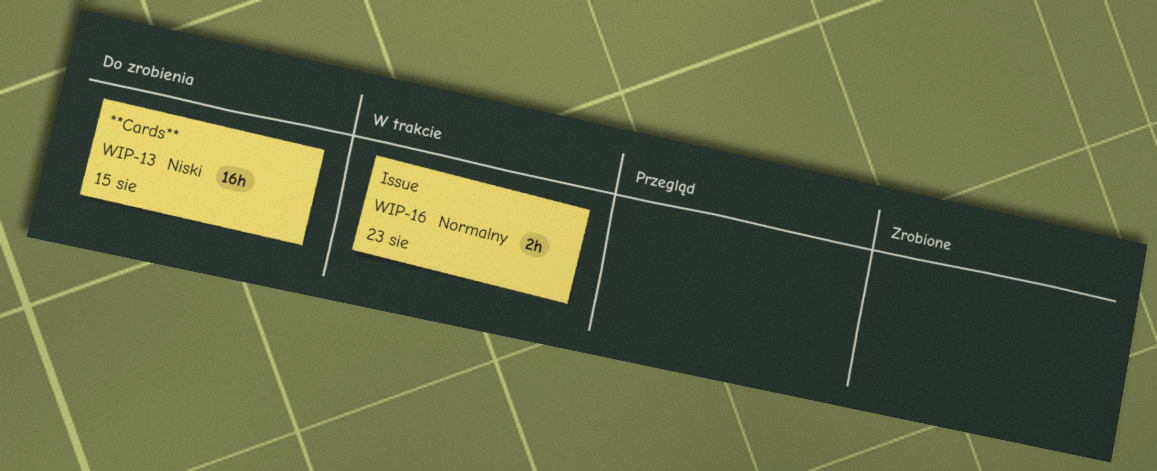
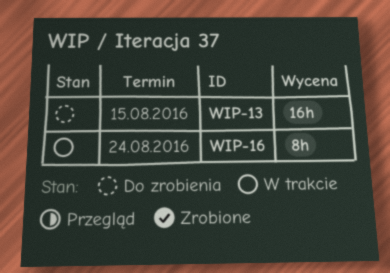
WIP-16, estimate: 2h -> 8h
WIP-16, due: Aug 23 -> Aug 24

